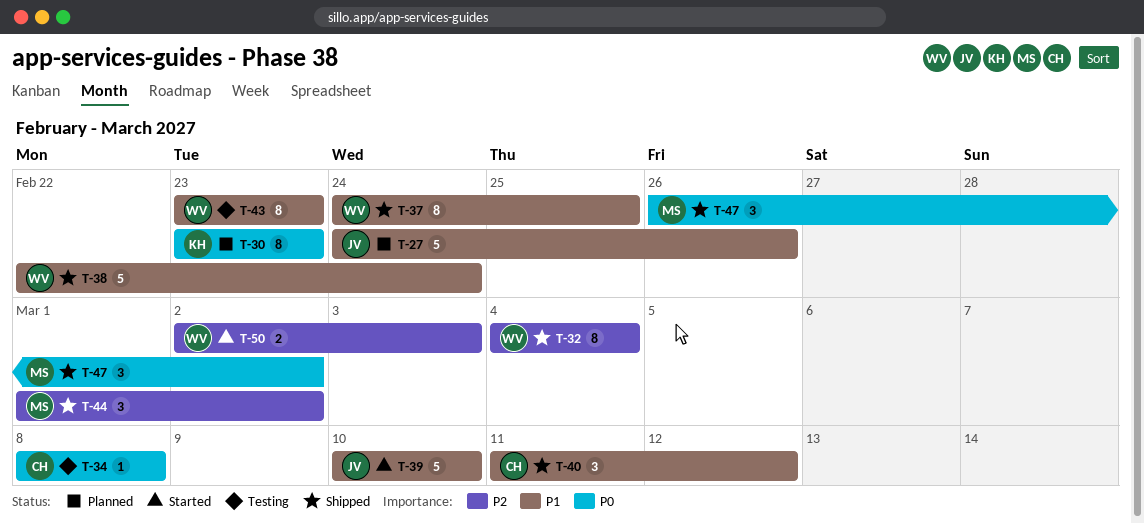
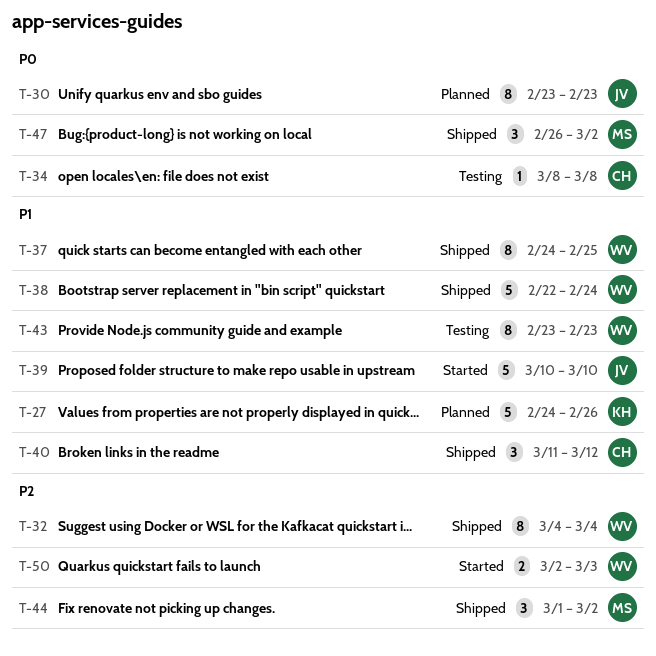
T-27, owner: JV -> KH
T-30, owner: KH -> JV

